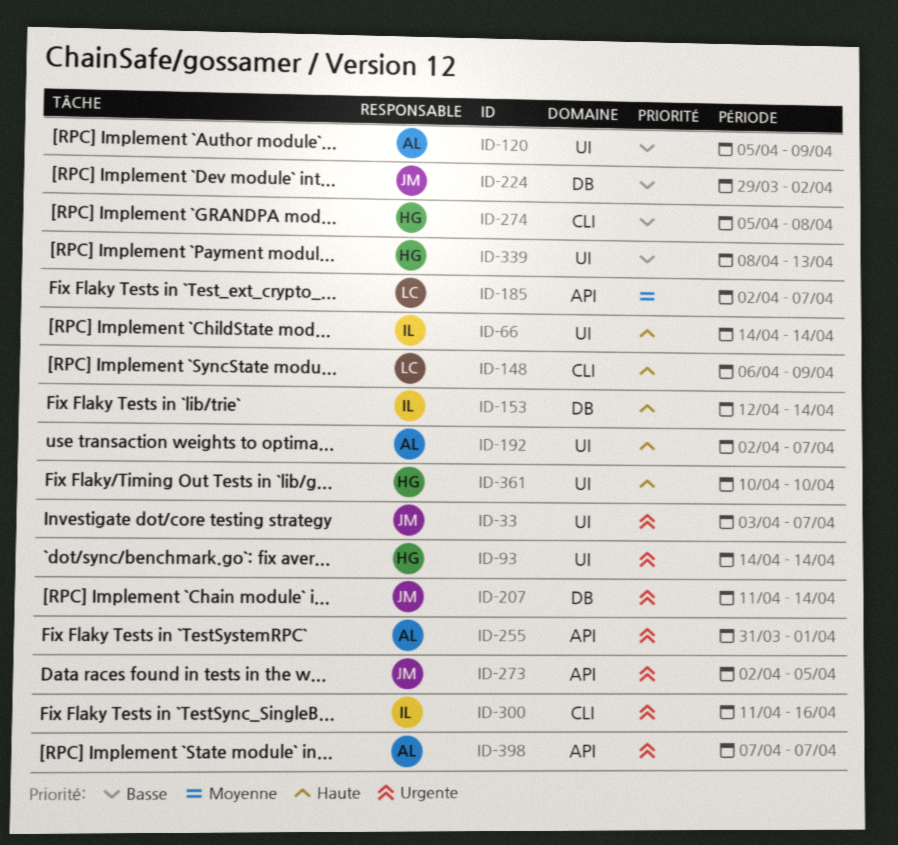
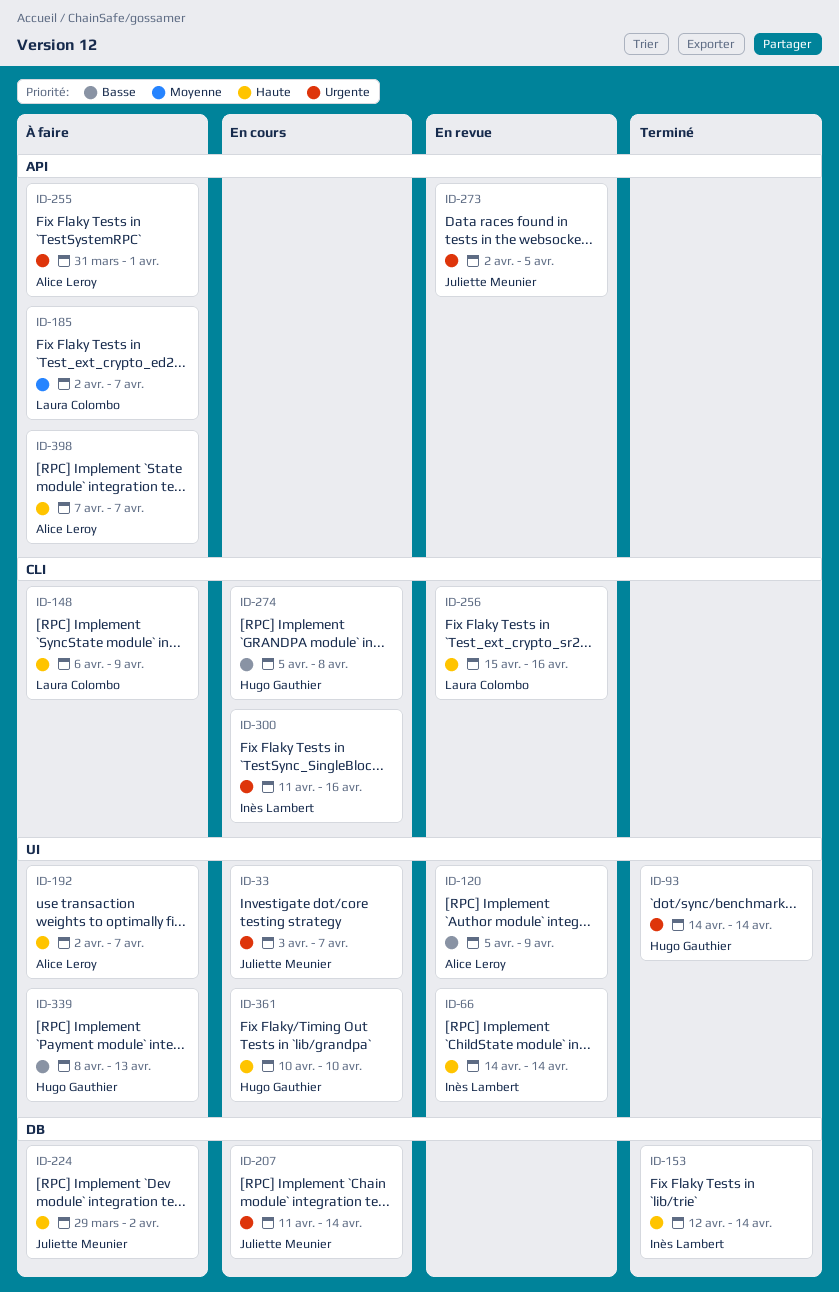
ID-224, priority: Basse -> Haute
ID-256: none -> present
ID-398, priority: Urgente -> Haute

